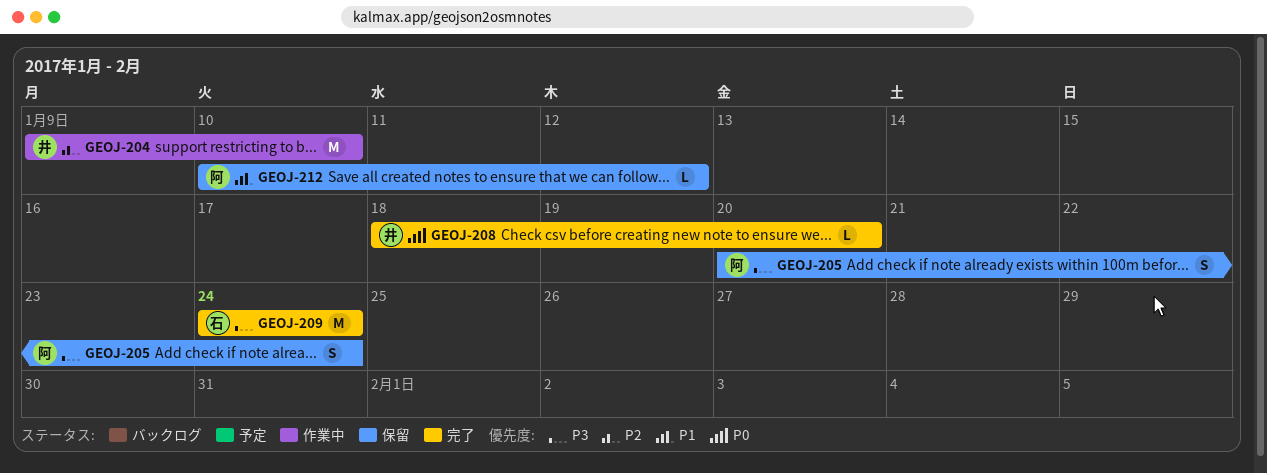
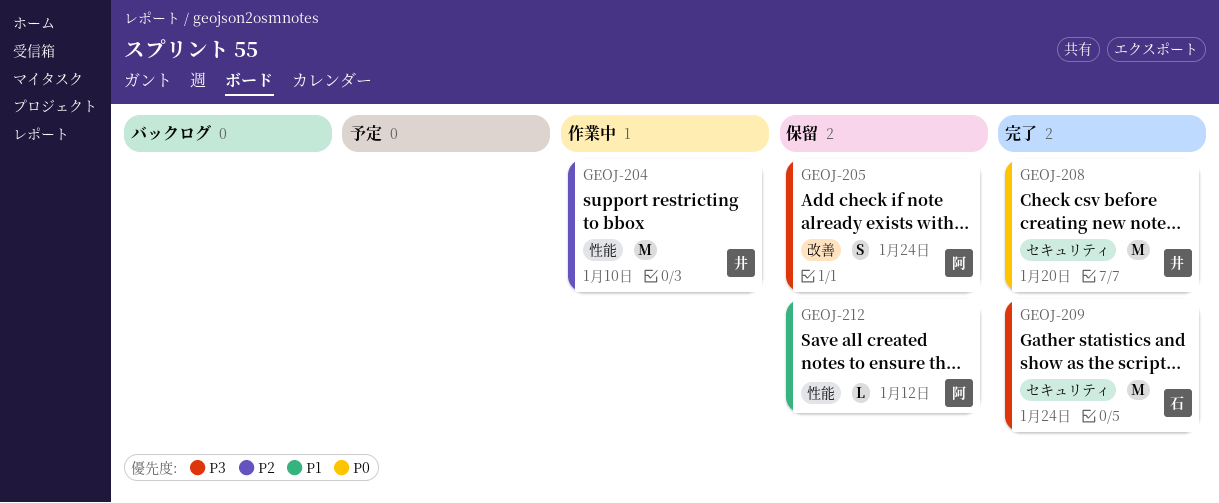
GEOJ-208, estimate: L -> M

